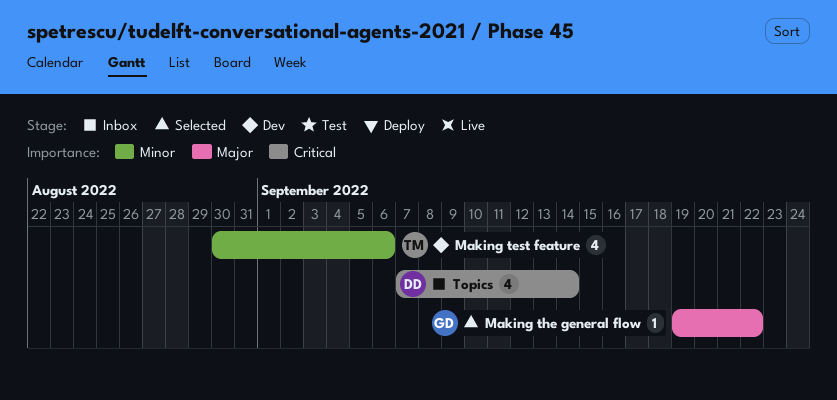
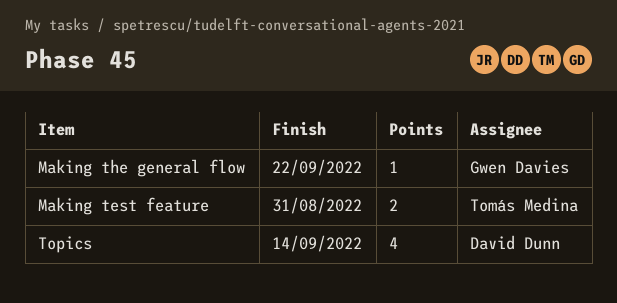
Making test feature, estimate: 4 -> 2
Making test feature, due: Sep 6 -> Aug 31

